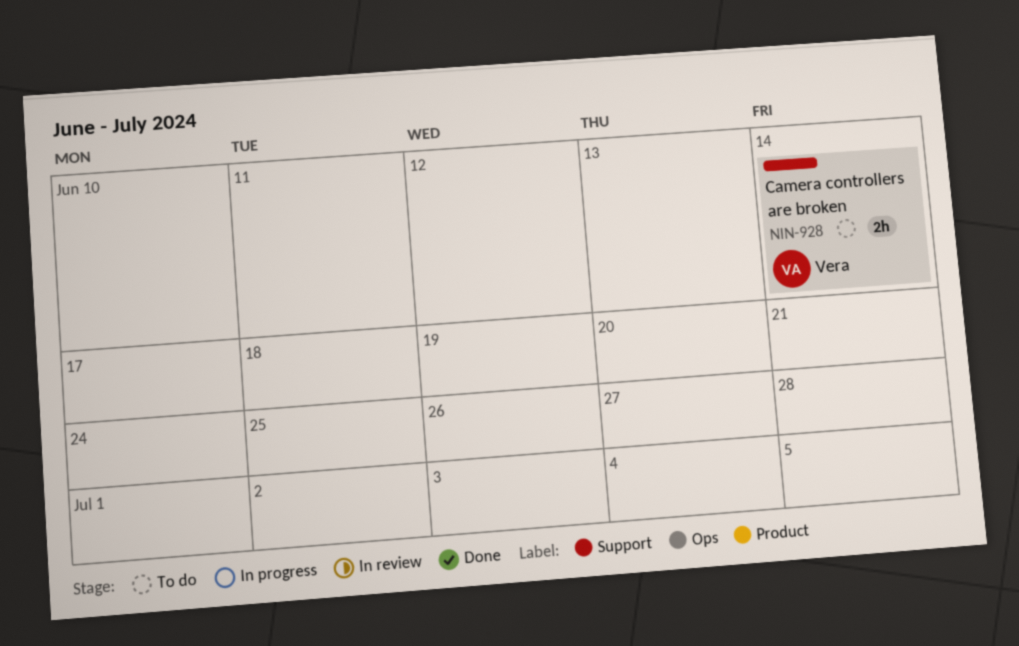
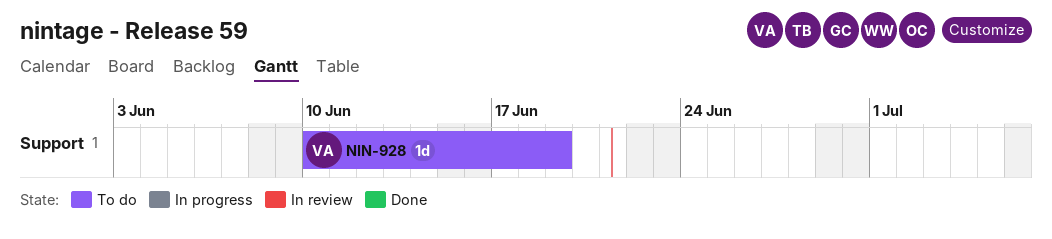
NIN-928, estimate: 2h -> 1d
NIN-928, due: Jun 14 -> Jun 19

